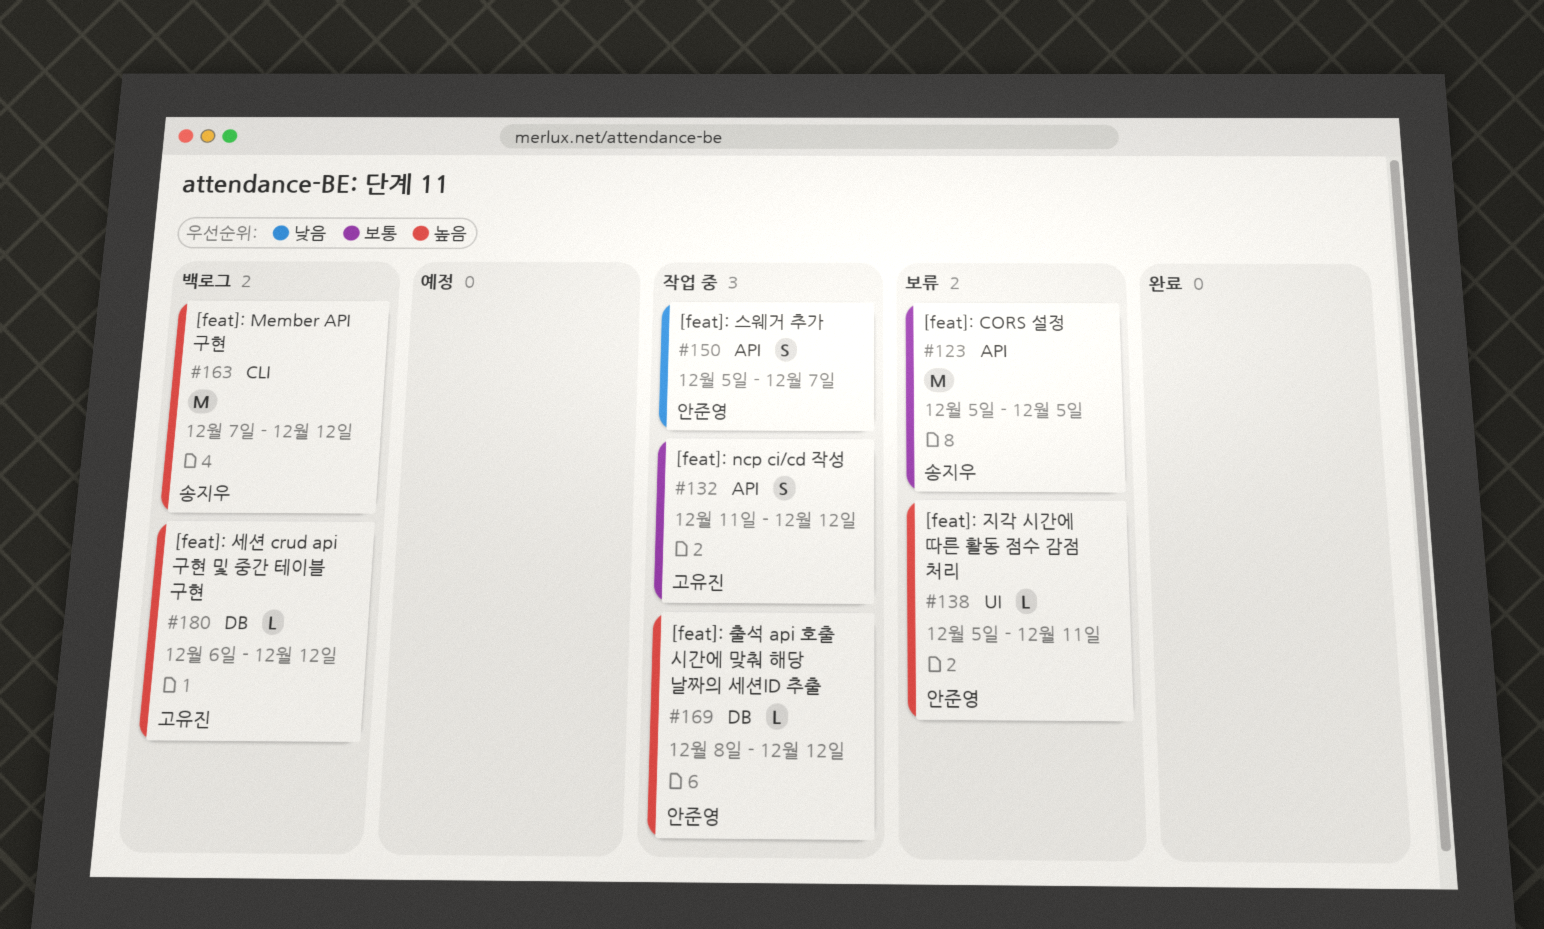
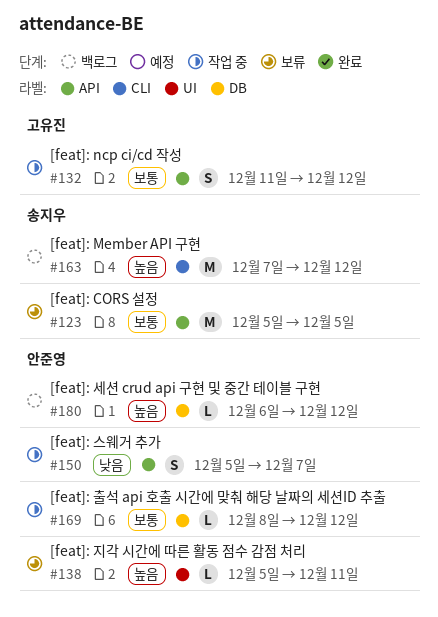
#169, priority: 높음 -> 보통
#180, owner: 고유진 -> 안준영

